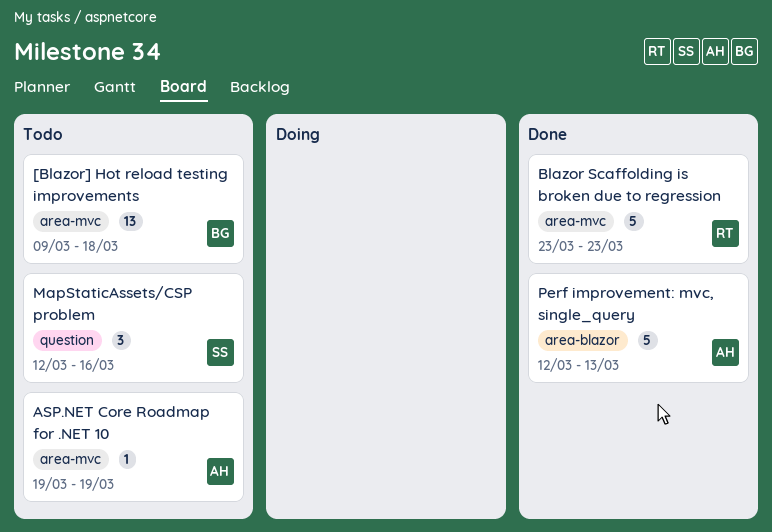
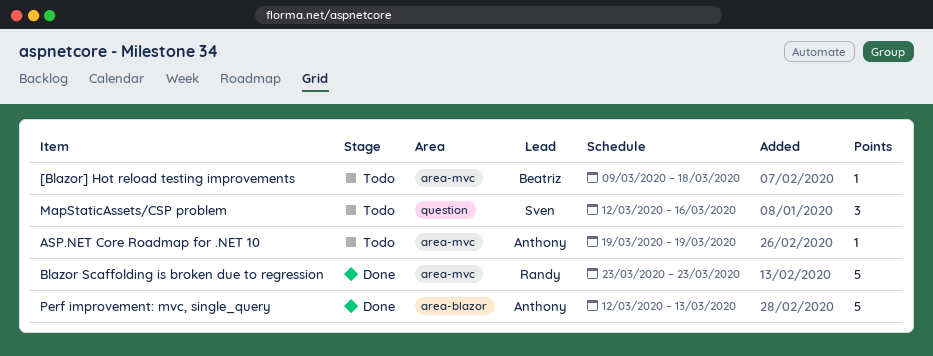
[Blazor] Hot reload testing improvements, estimate: 13 -> 1

